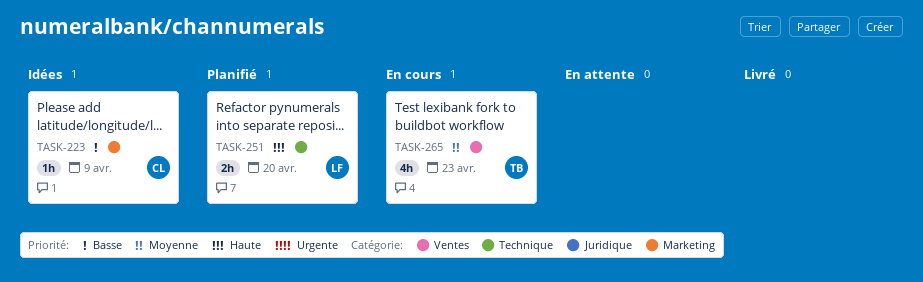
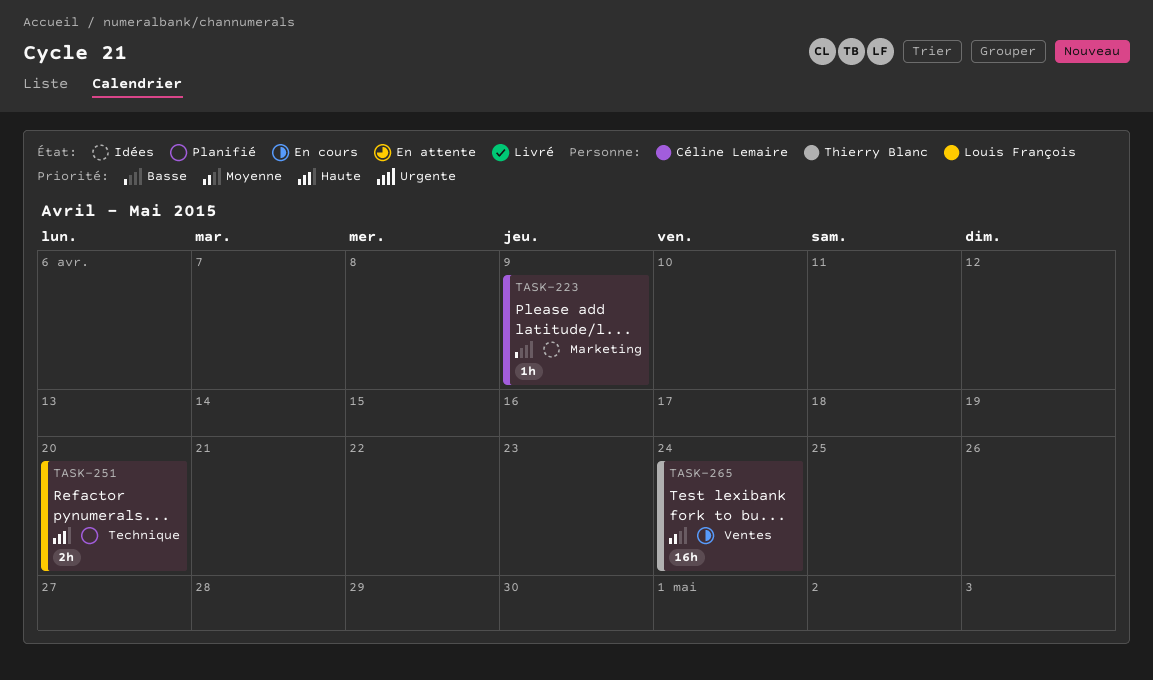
TASK-265, estimate: 4h -> 16h
TASK-265, due: Apr 23 -> Apr 24

